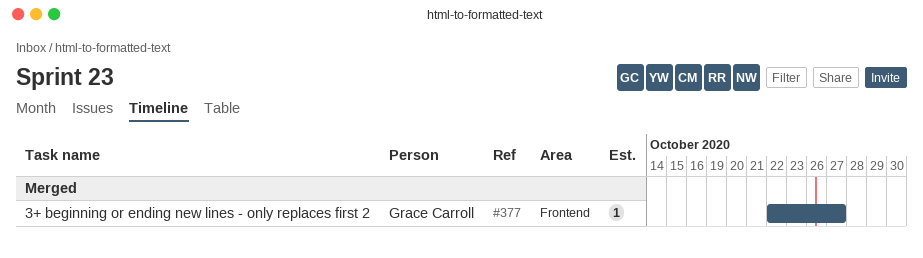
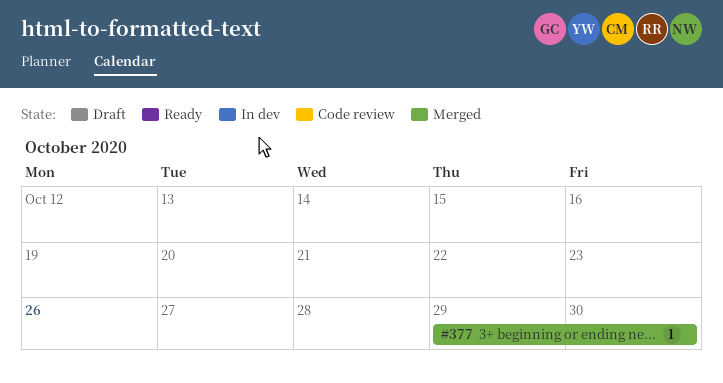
#377, start: Oct 22 -> Oct 29
#377, due: Oct 27 -> Oct 30

